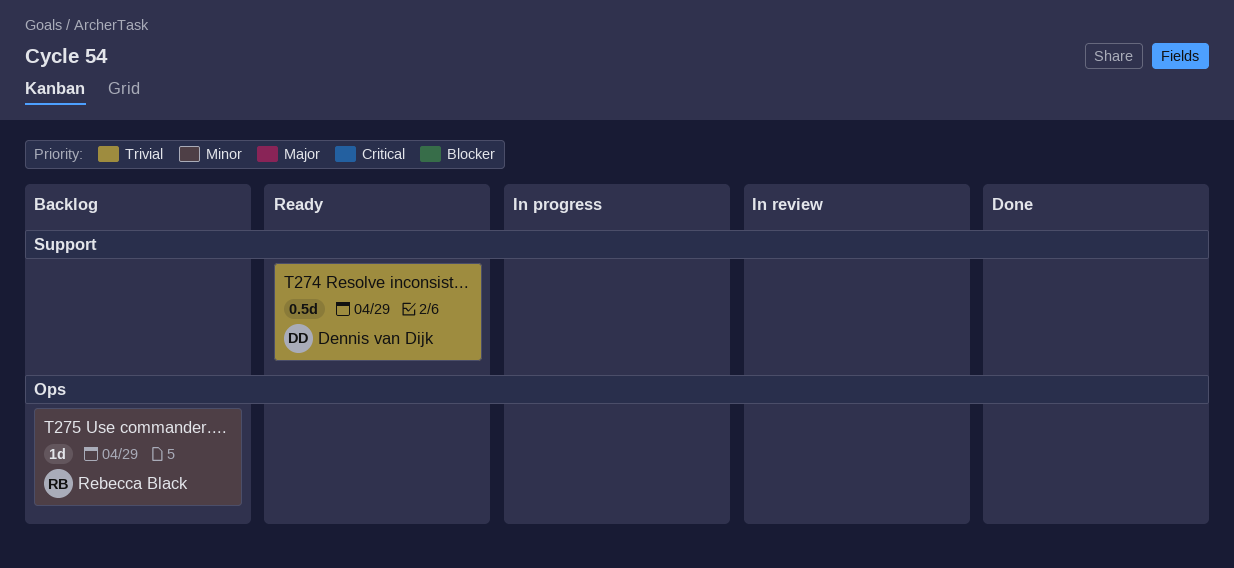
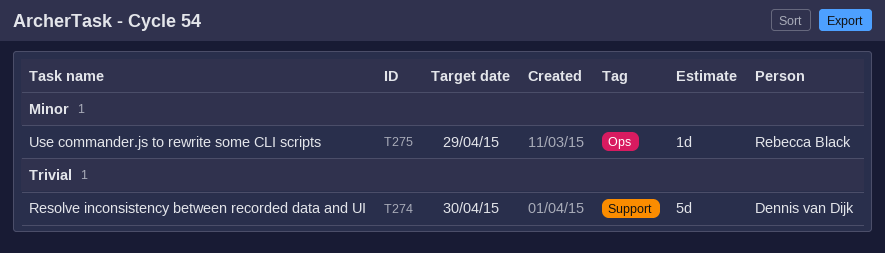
T274, estimate: 0.5d -> 5d
T274, due: Apr 29 -> Apr 30

